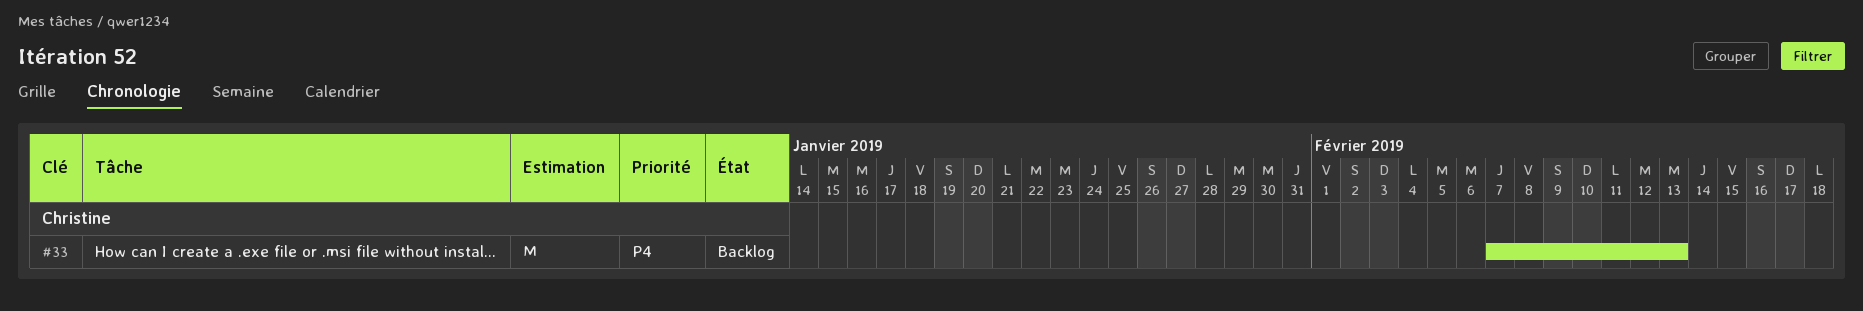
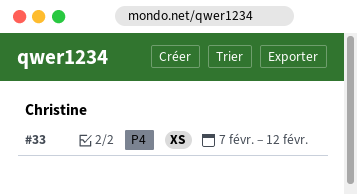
#33, estimate: M -> XS
#33, due: Feb 13 -> Feb 12

